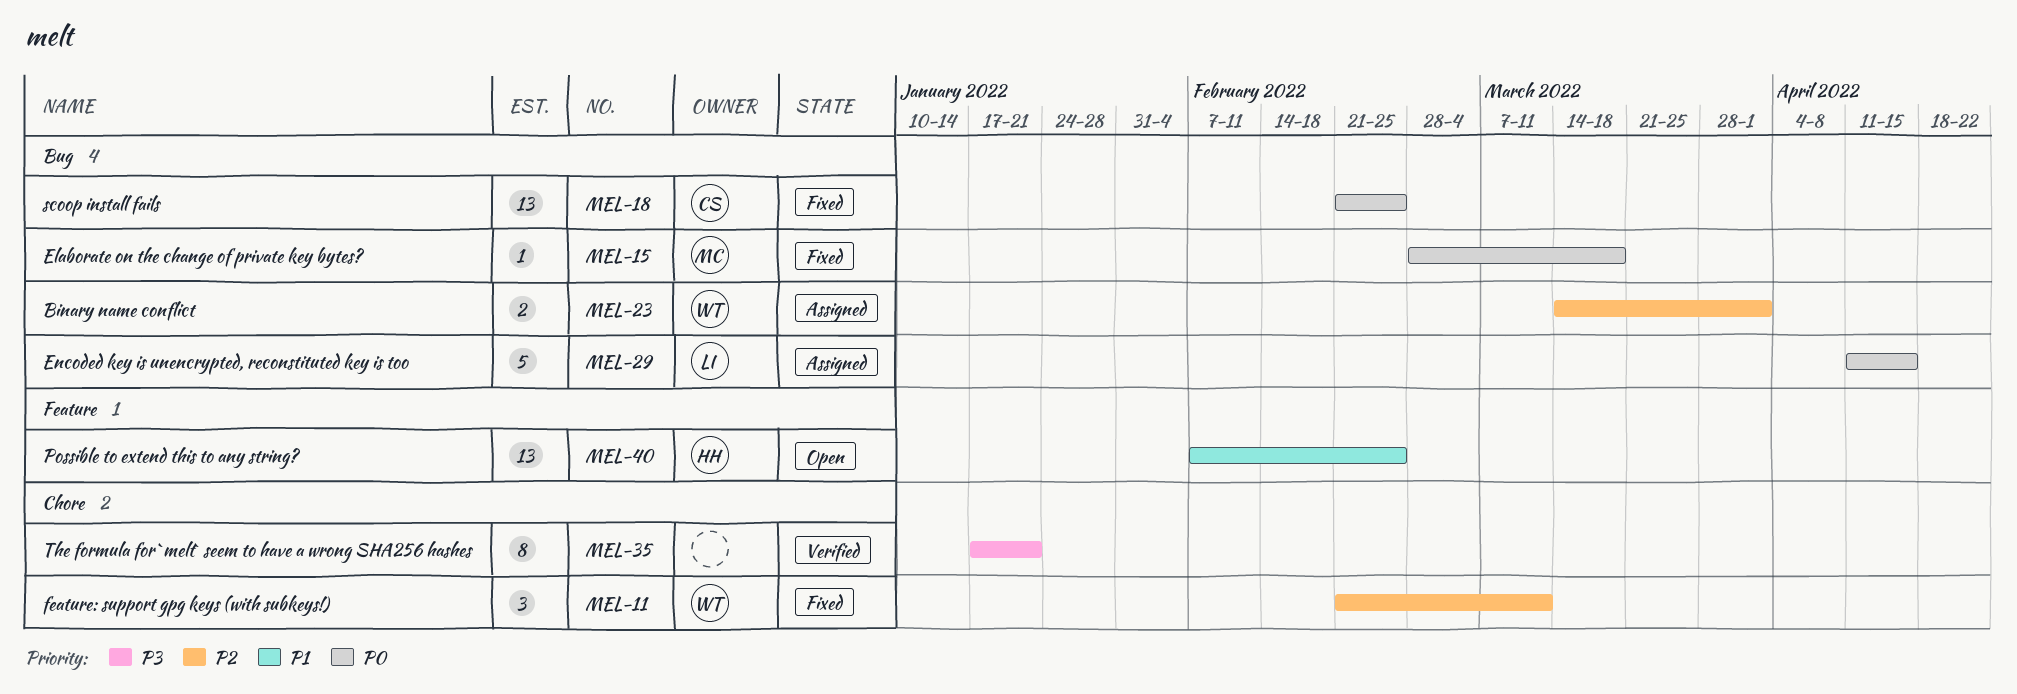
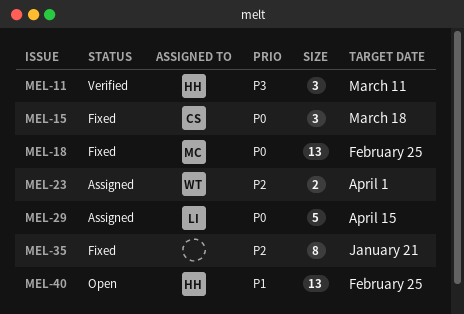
MEL-11, status: Fixed -> Verified
MEL-11, owner: WT -> HH
MEL-11, priority: P2 -> P3
MEL-15, owner: MC -> CS
MEL-15, estimate: 1 -> 3
MEL-18, owner: CS -> MC
MEL-35, status: Verified -> Fixed
MEL-35, priority: P3 -> P2

